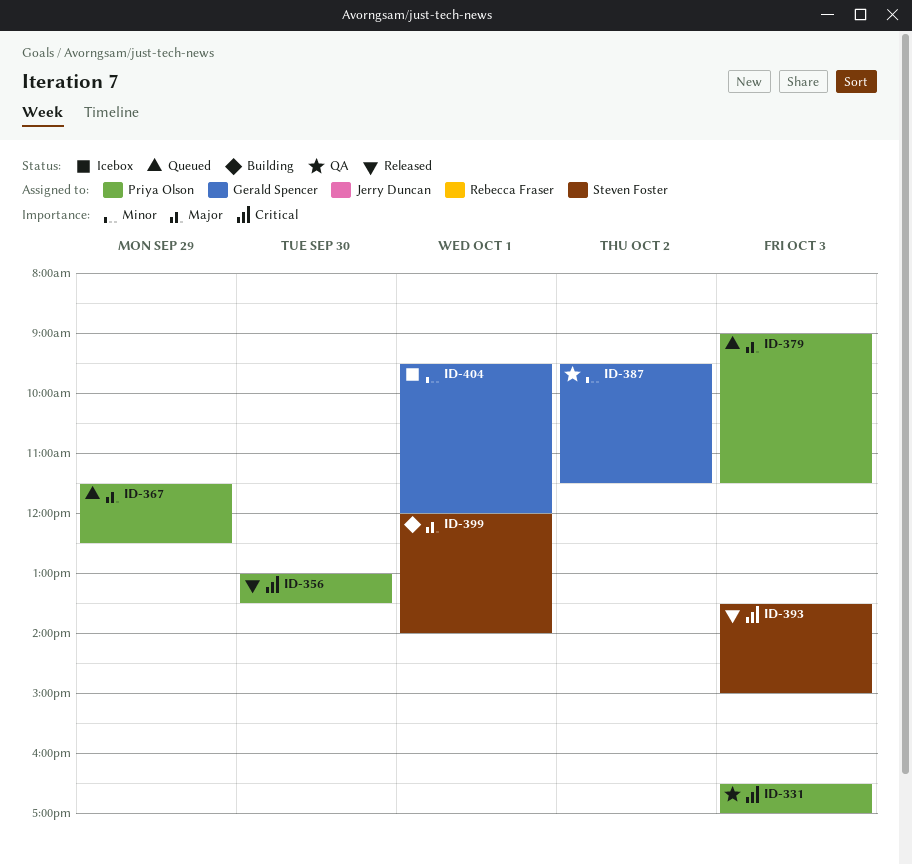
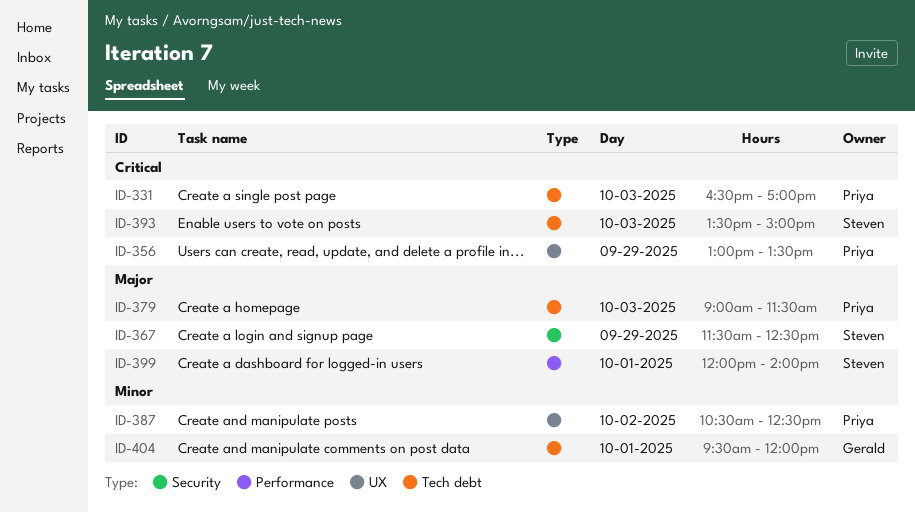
ID-356, day: Sep 30 -> Sep 29
ID-367, owner: Priya Olson -> Steven Foster
ID-387, owner: Gerald Spencer -> Priya Olson
ID-387, begins: 09:30 -> 10:30
ID-387, ends: 11:30 -> 12:30

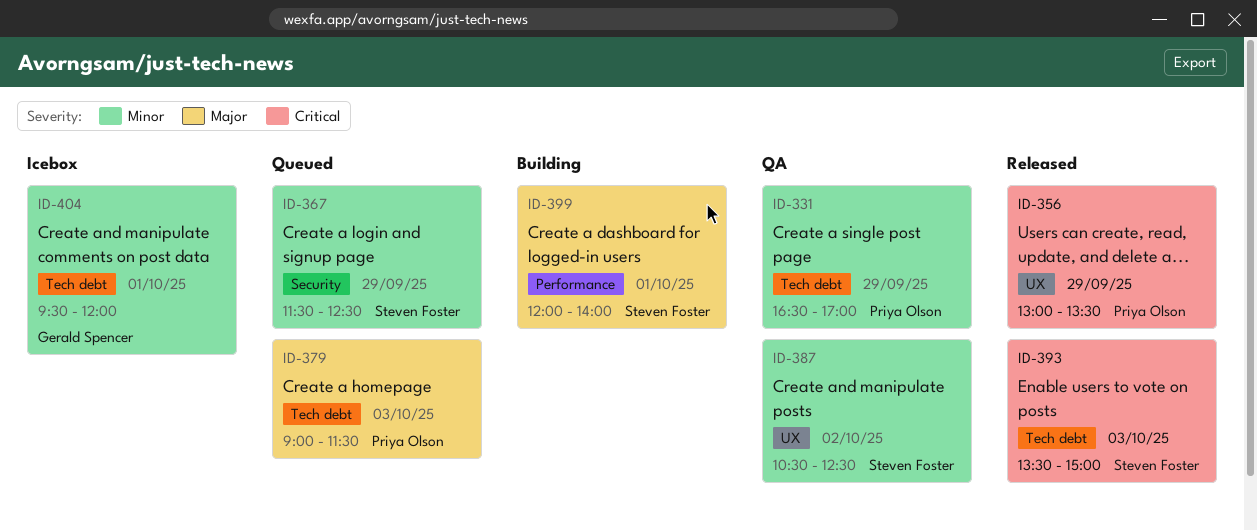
ID-331, priority: Critical -> Minor
ID-331, day: Oct 3 -> Sep 29
ID-367, priority: Major -> Minor
ID-387, owner: Priya Olson -> Steven Foster

